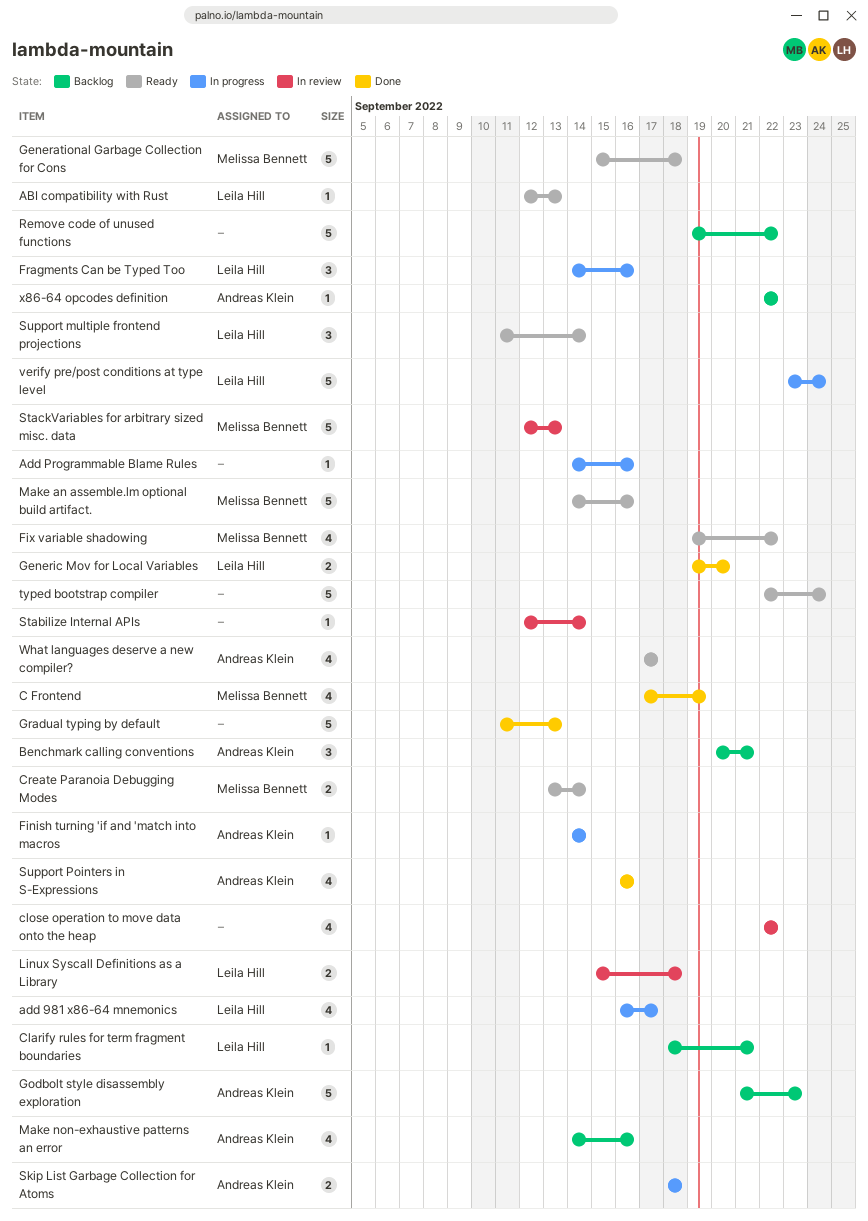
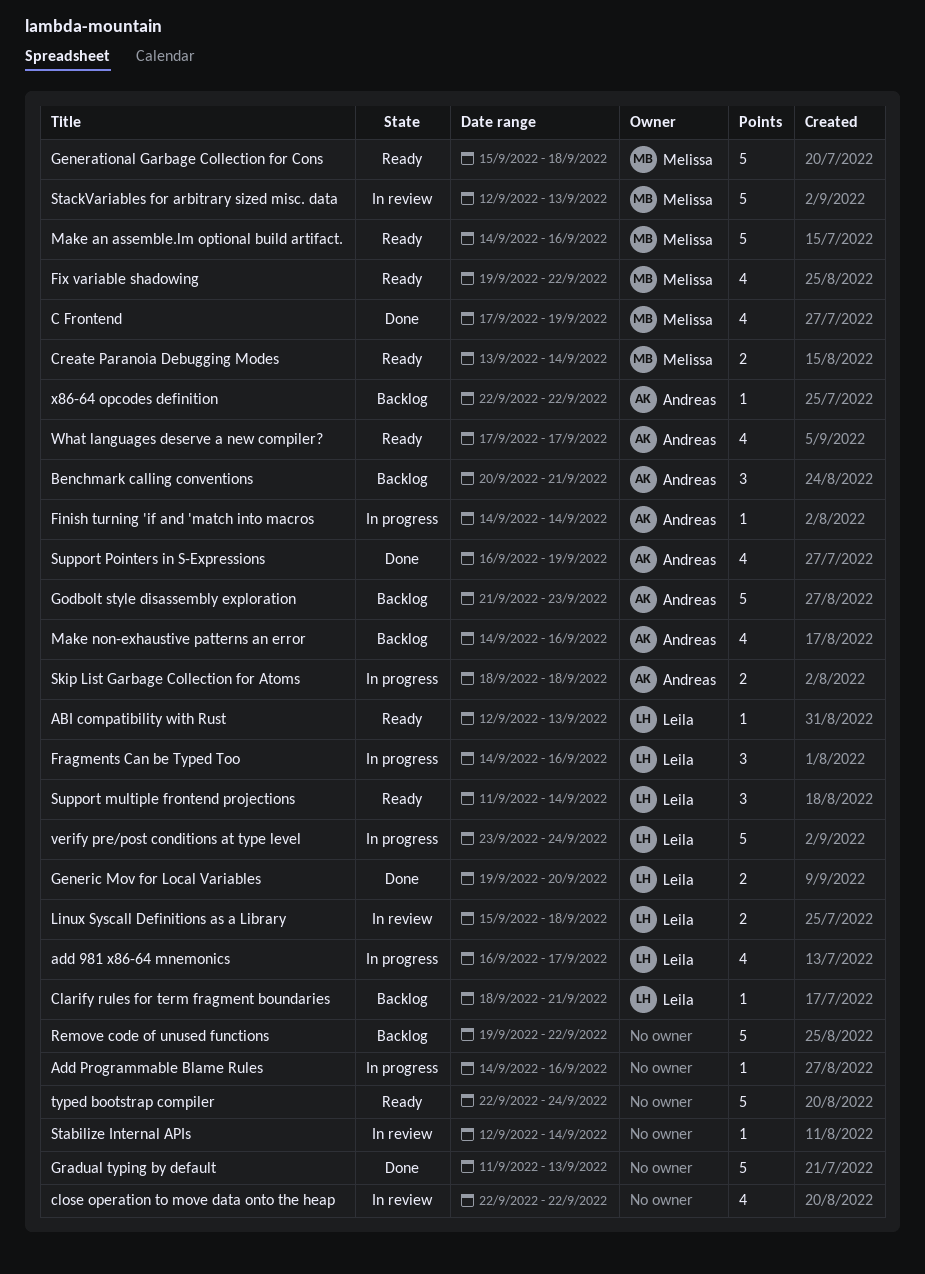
Support Pointers in S-Expressions, due: Sep 16 -> Sep 19

